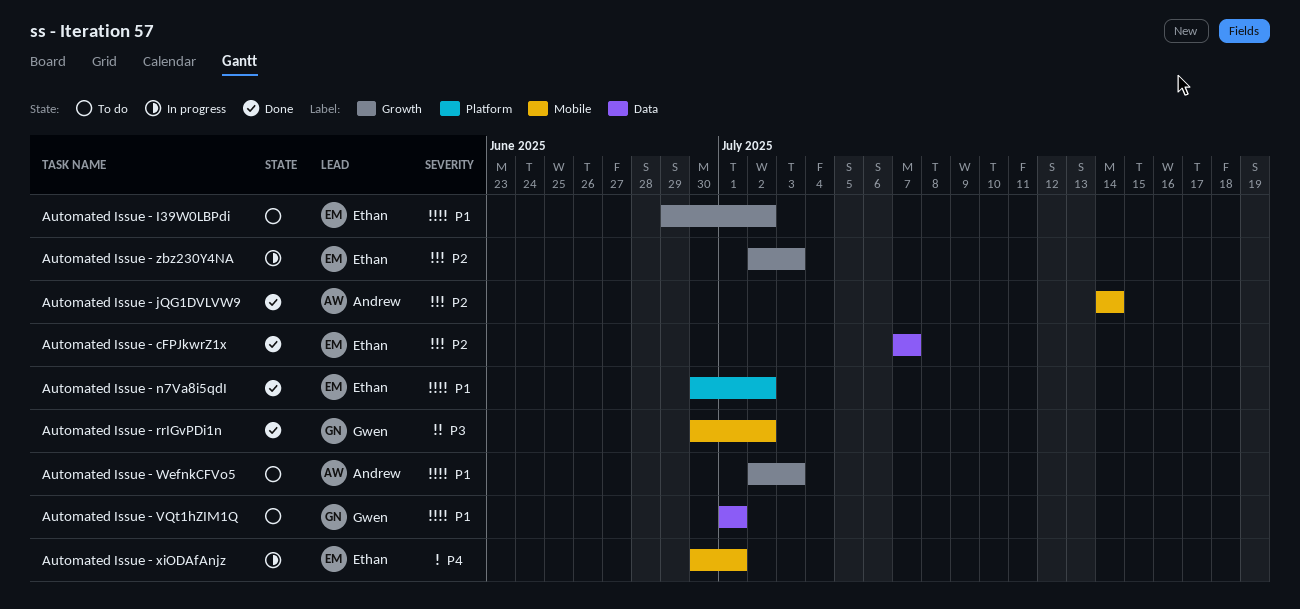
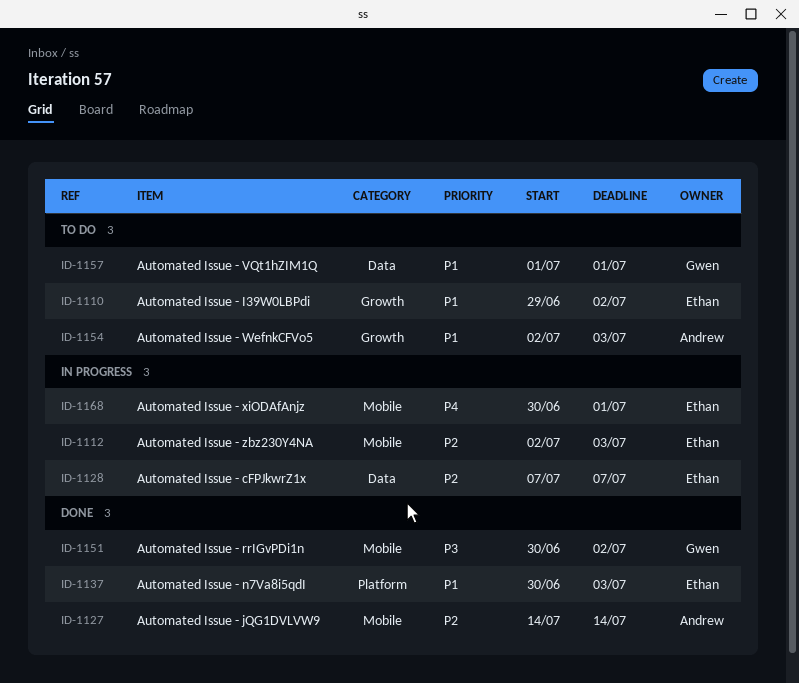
Automated Issue - cFPJkwrZ1x, status: Done -> In progress
Automated Issue - n7Va8i5qdI, due: Jul 2 -> Jul 3
Automated Issue - zbz230Y4NA, label: Growth -> Mobile

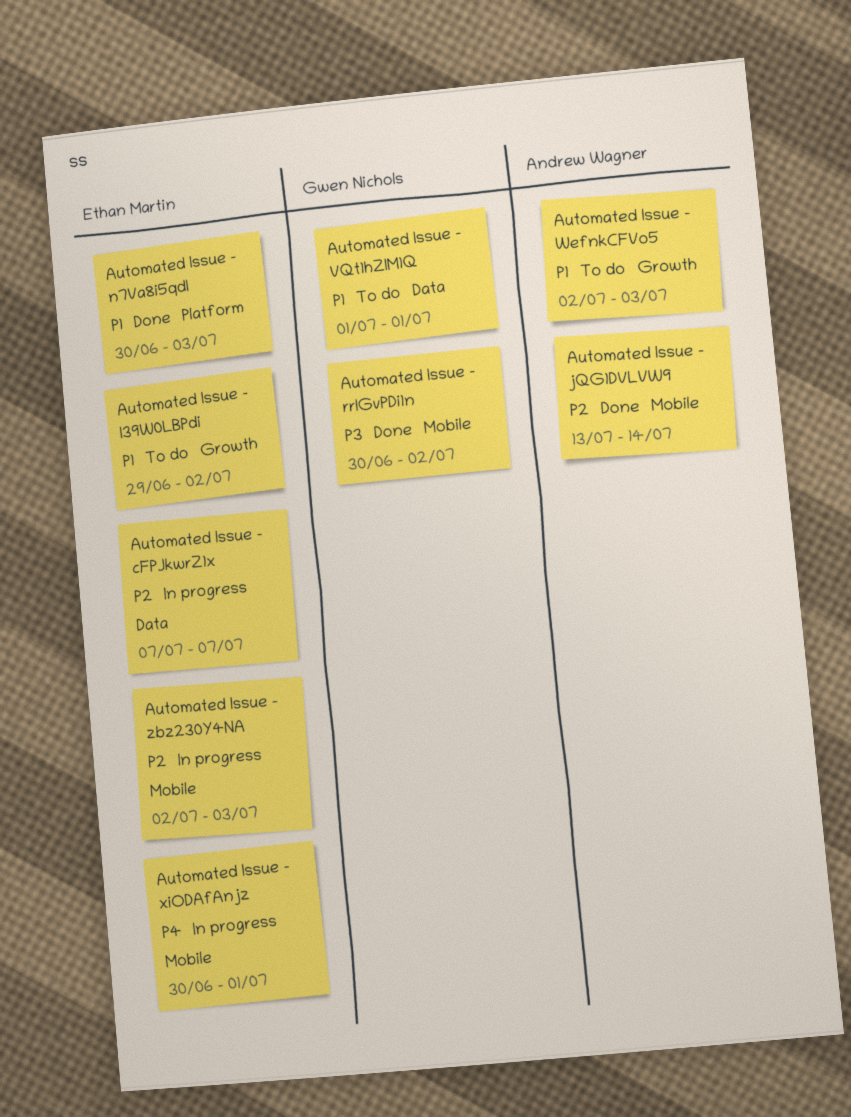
Automated Issue - jQG1DVLVW9, start: Jul 14 -> Jul 13

